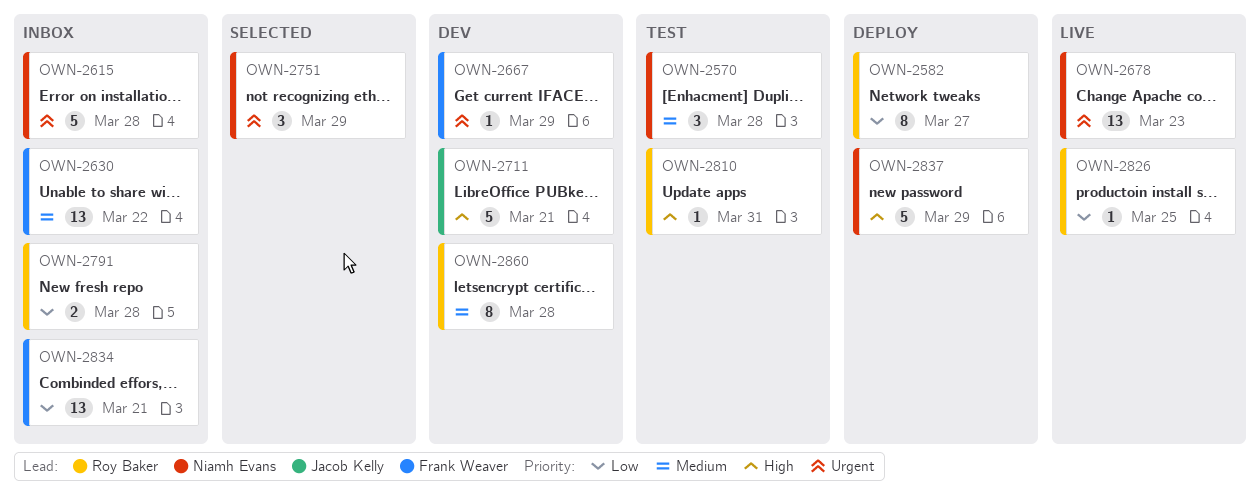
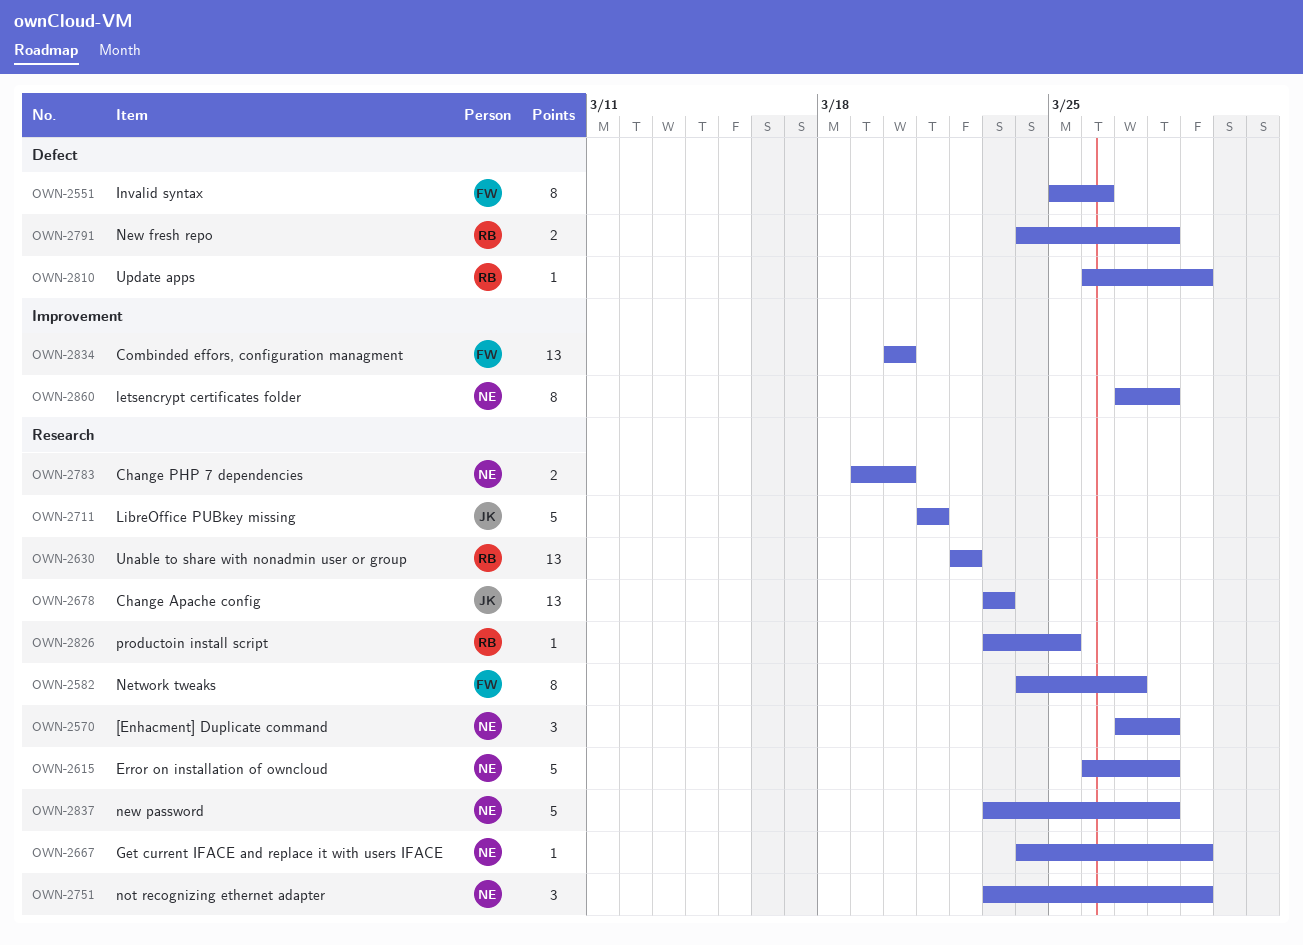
OWN-2551: none -> present
OWN-2582, owner: Roy Baker -> Frank Weaver
OWN-2630, owner: Frank Weaver -> Roy Baker
OWN-2667, owner: Frank Weaver -> Niamh Evans
OWN-2678, owner: Niamh Evans -> Jacob Kelly
OWN-2783: none -> present
OWN-2810, due: Mar 31 -> Mar 29
OWN-2834, due: Mar 21 -> Mar 20
OWN-2837, due: Mar 29 -> Mar 28
OWN-2860, owner: Roy Baker -> Niamh Evans

